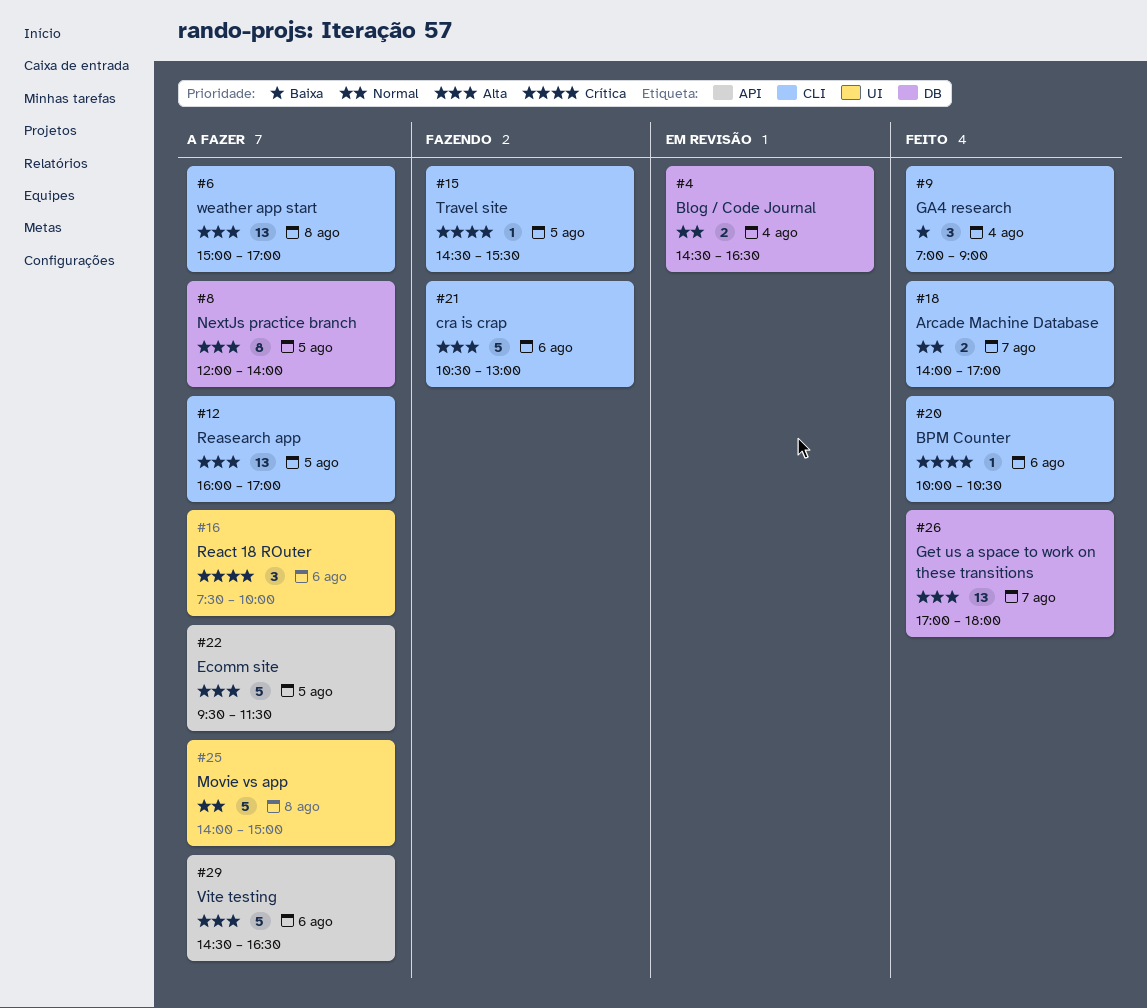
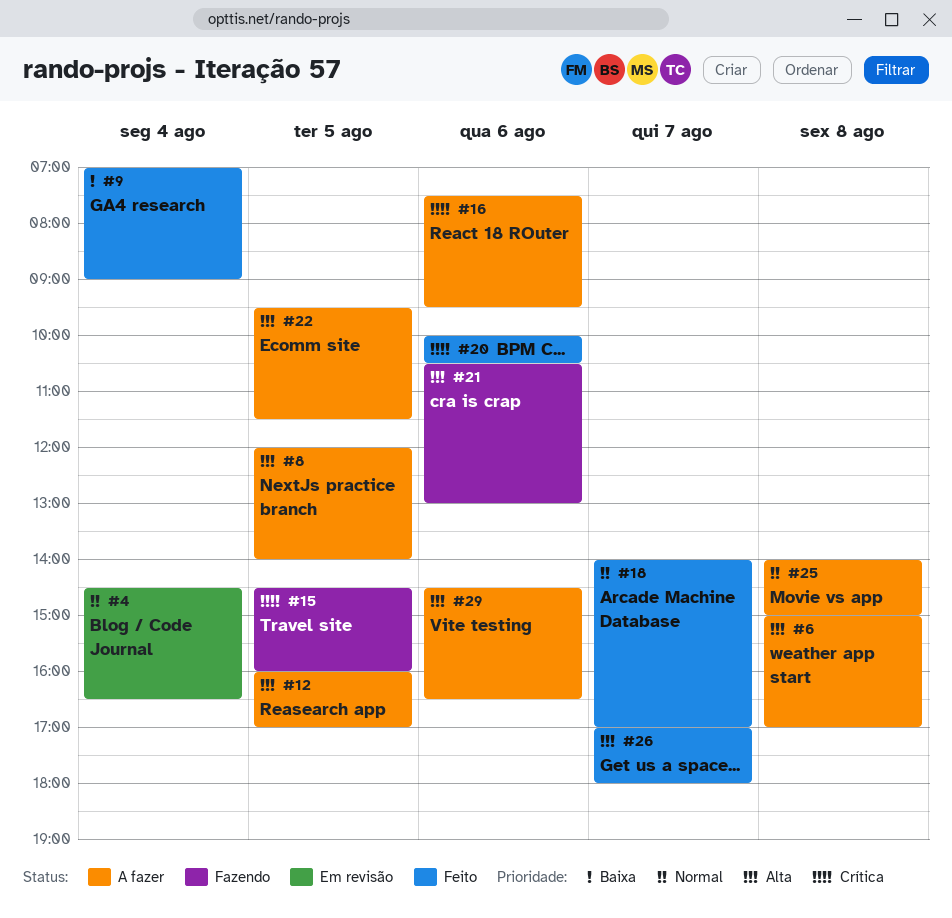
#15, ends: 15:30 -> 16:00
#16, ends: 10:00 -> 09:30

